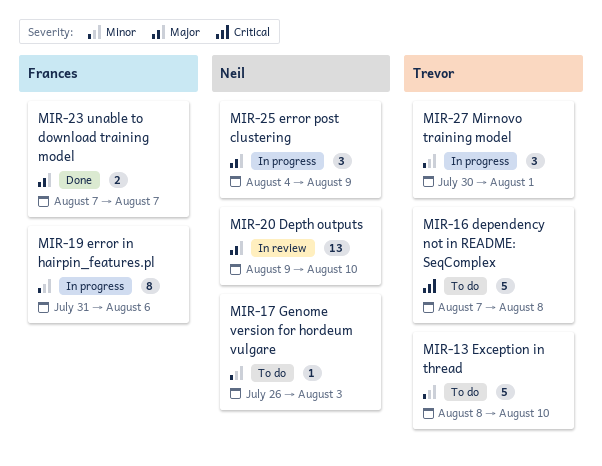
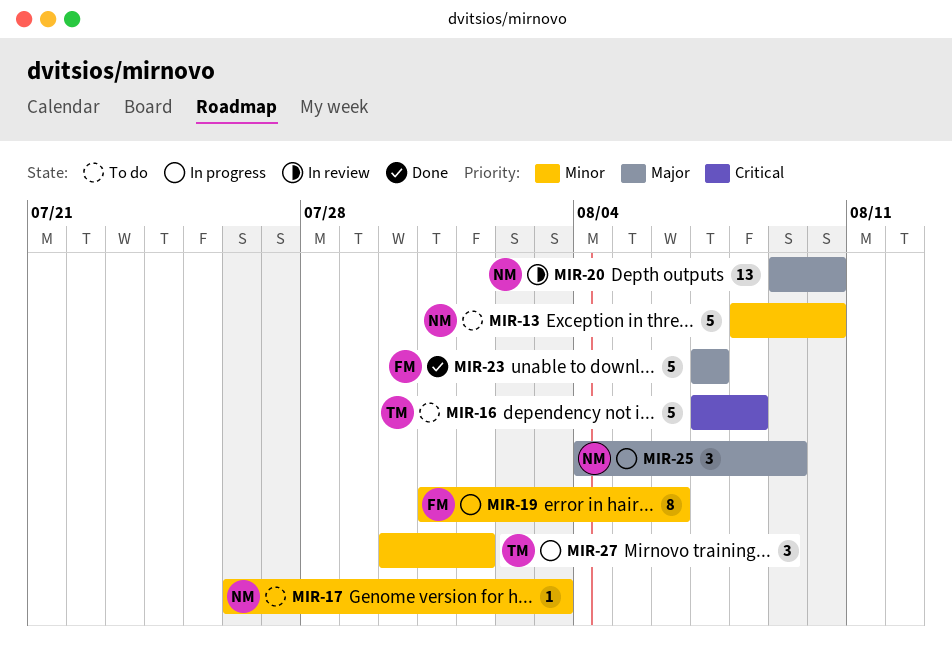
MIR-13, owner: Trevor -> Neil
MIR-23, estimate: 2 -> 5

